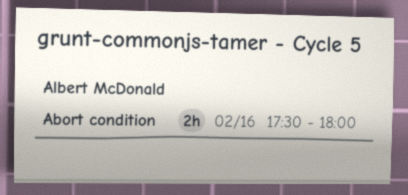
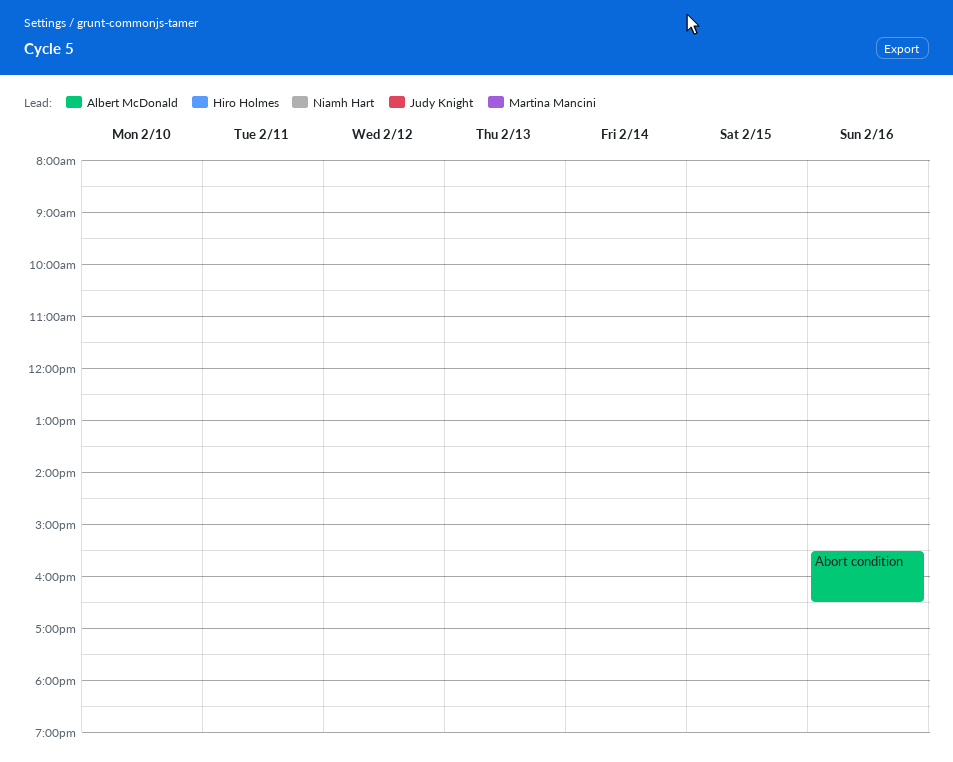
Abort condition, begins: 17:30 -> 15:30
Abort condition, ends: 18:00 -> 16:30

